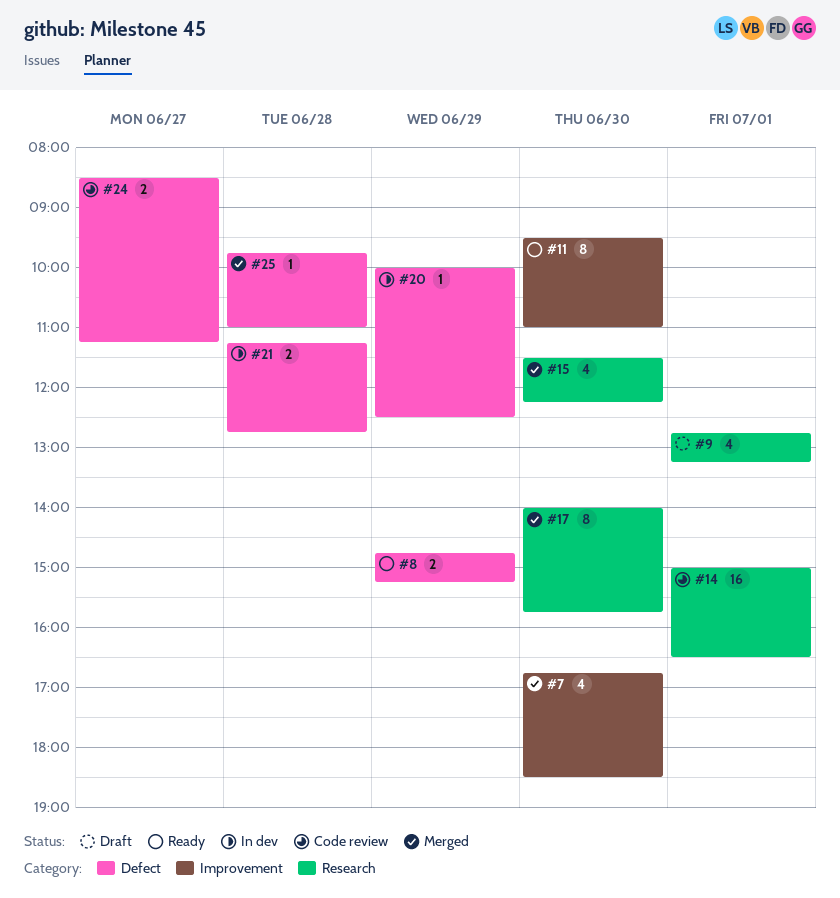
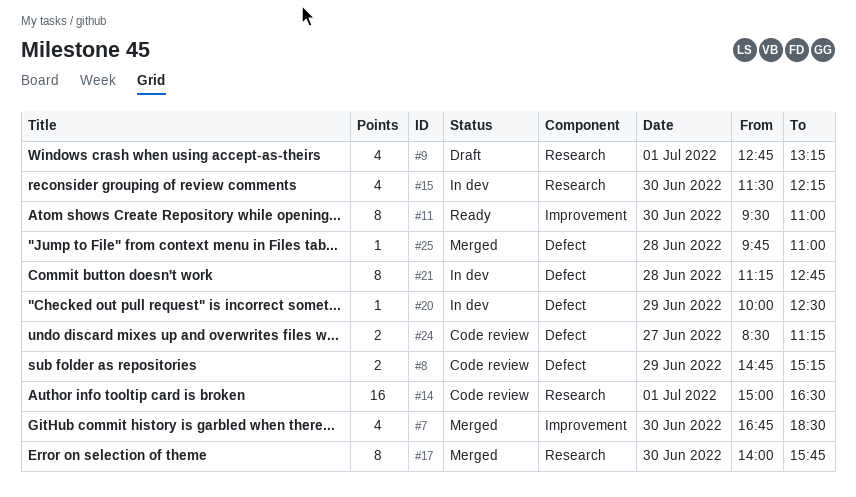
#8, status: Ready -> Code review
#15, status: Merged -> In dev
#21, estimate: 2 -> 8

